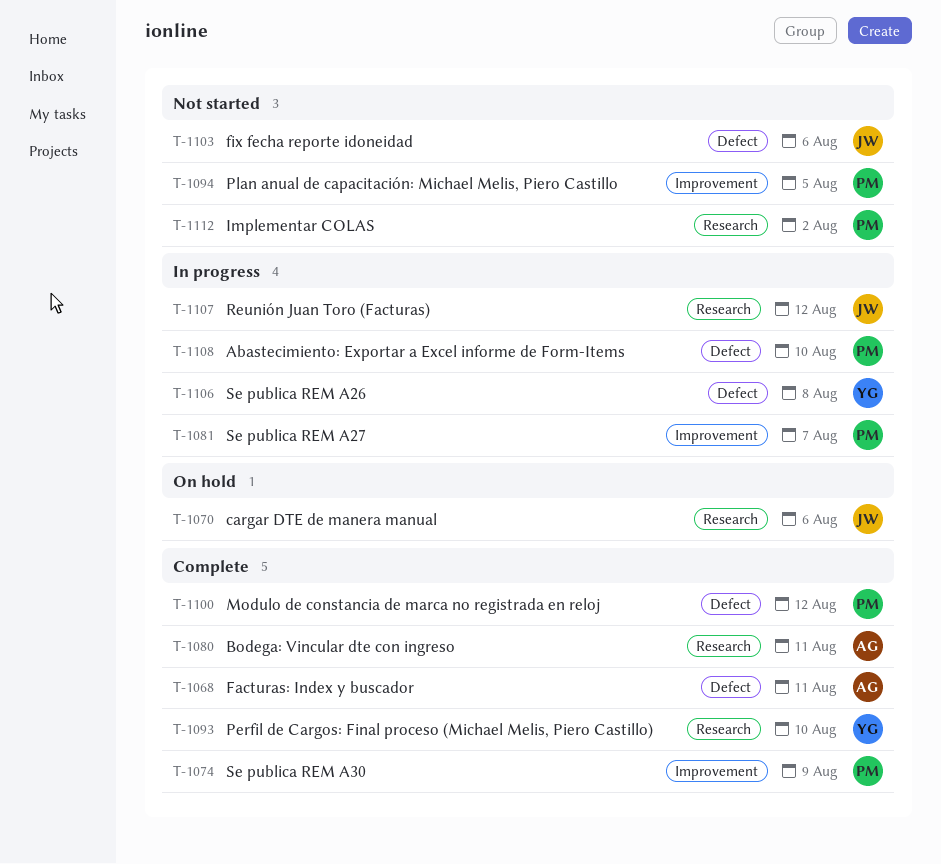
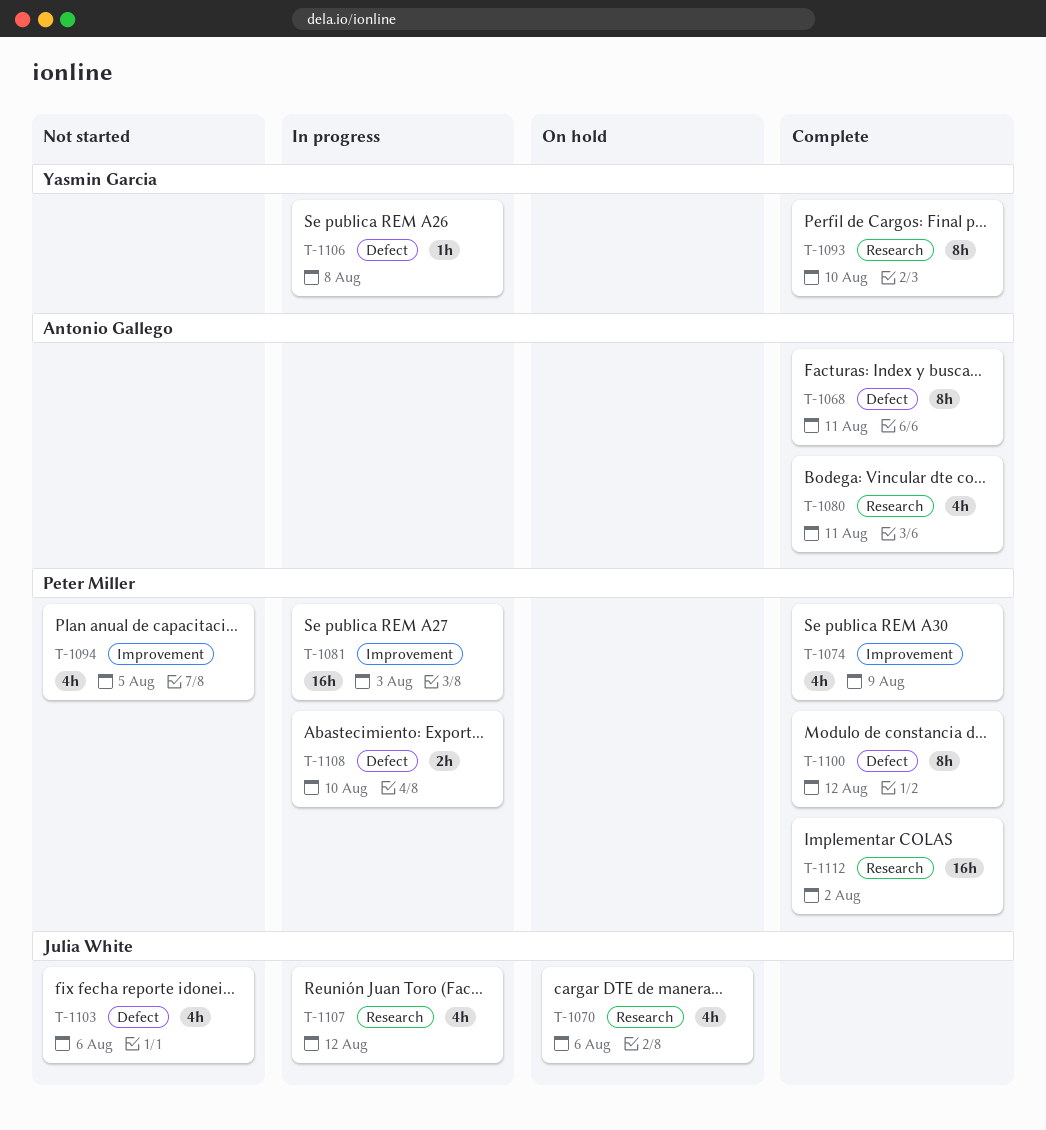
T-1081, due: Aug 7 -> Aug 3
T-1112, status: Not started -> Complete

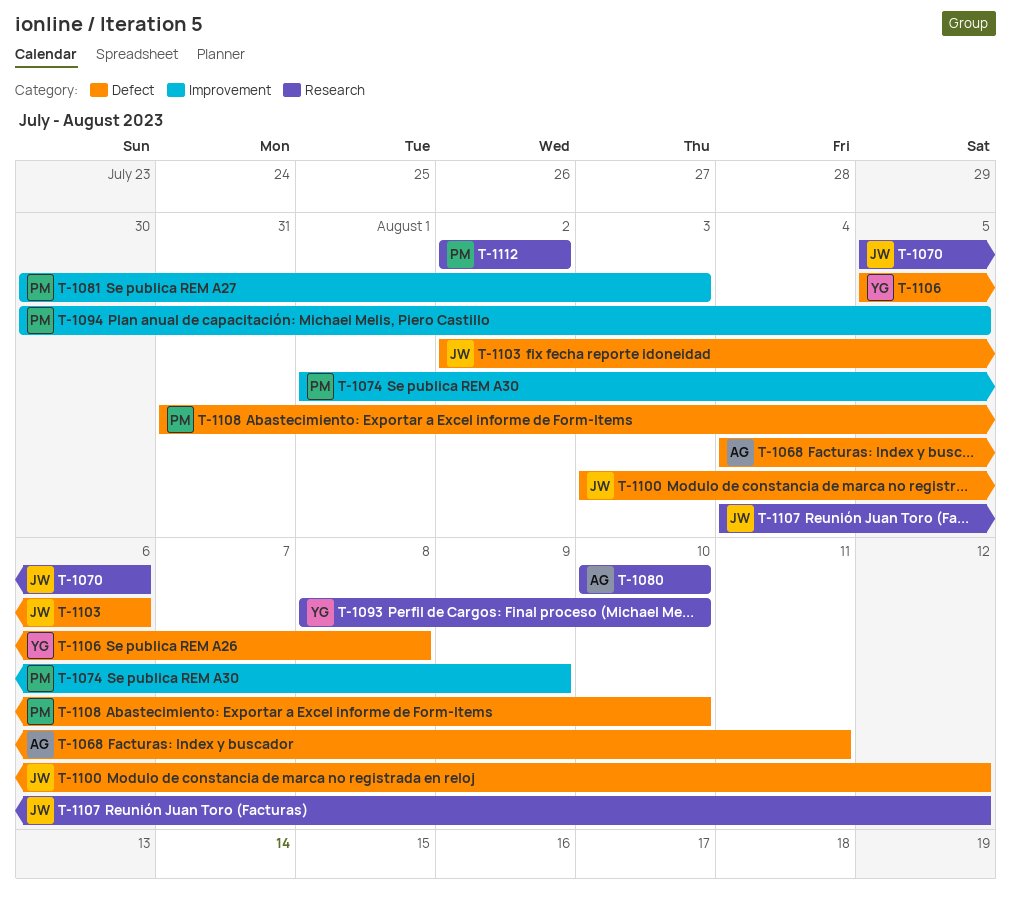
T-1080, due: Aug 11 -> Aug 10
T-1100, owner: Peter Miller -> Julia White

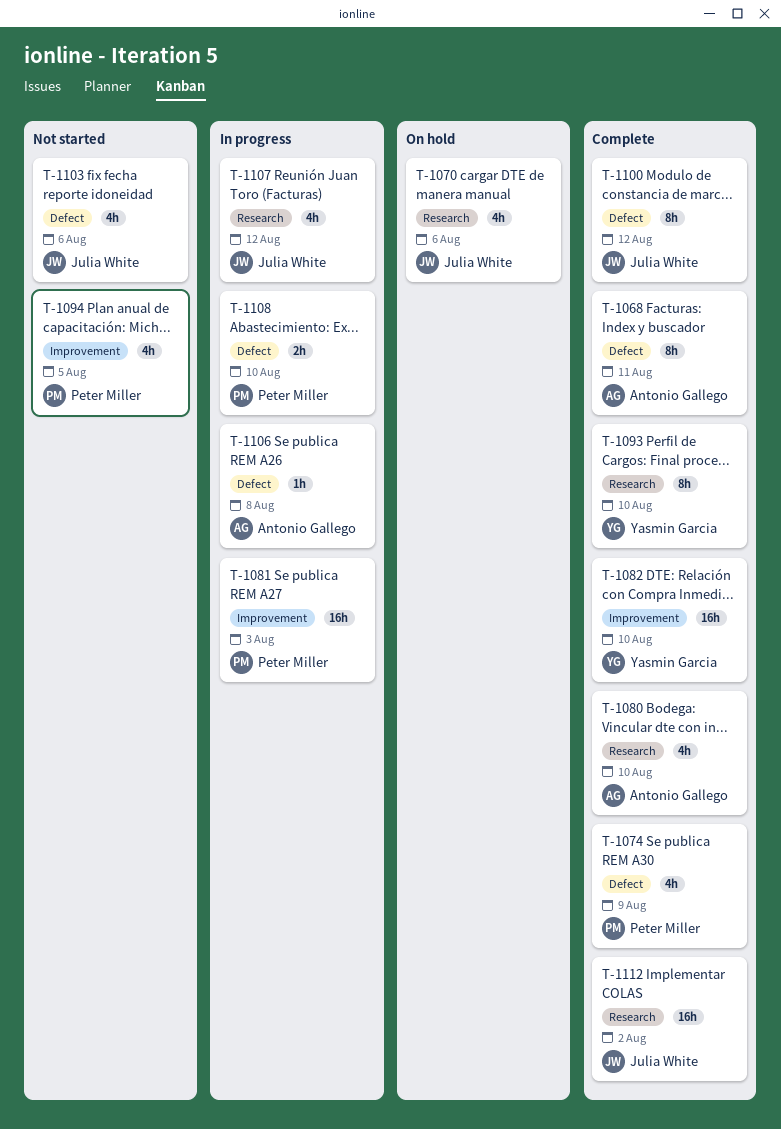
T-1074, label: Improvement -> Defect
T-1082: none -> present
T-1106, owner: Yasmin Garcia -> Antonio Gallego
T-1112, owner: Peter Miller -> Julia White

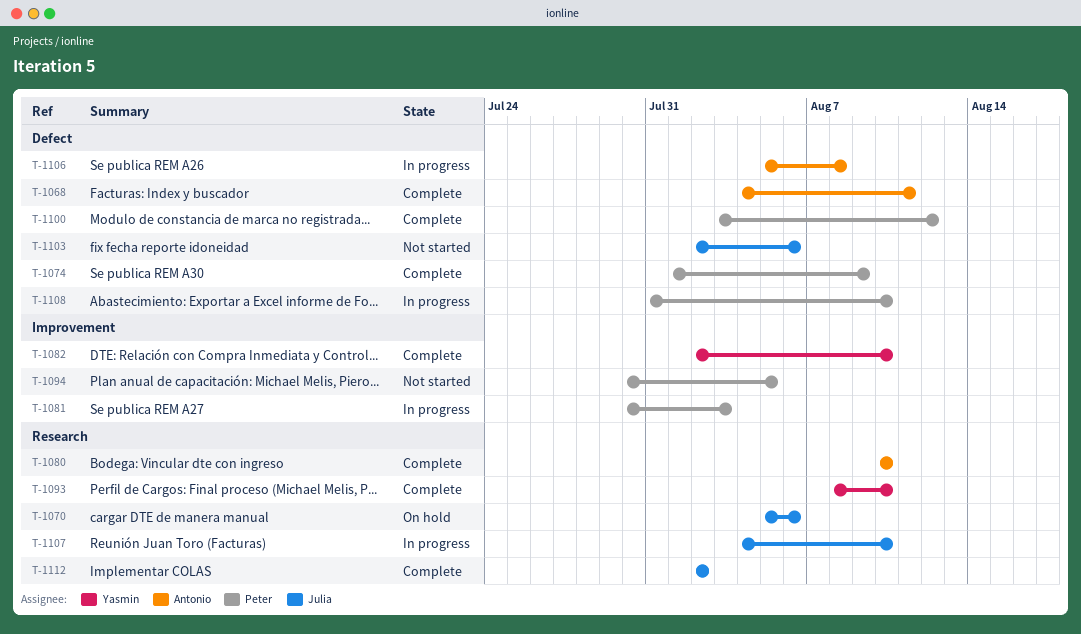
T-1100, owner: Julia White -> Peter Miller
T-1107, due: Aug 12 -> Aug 10

